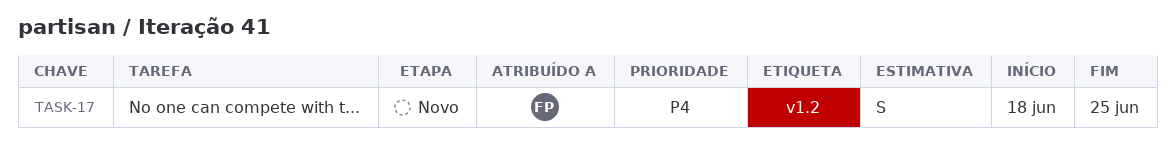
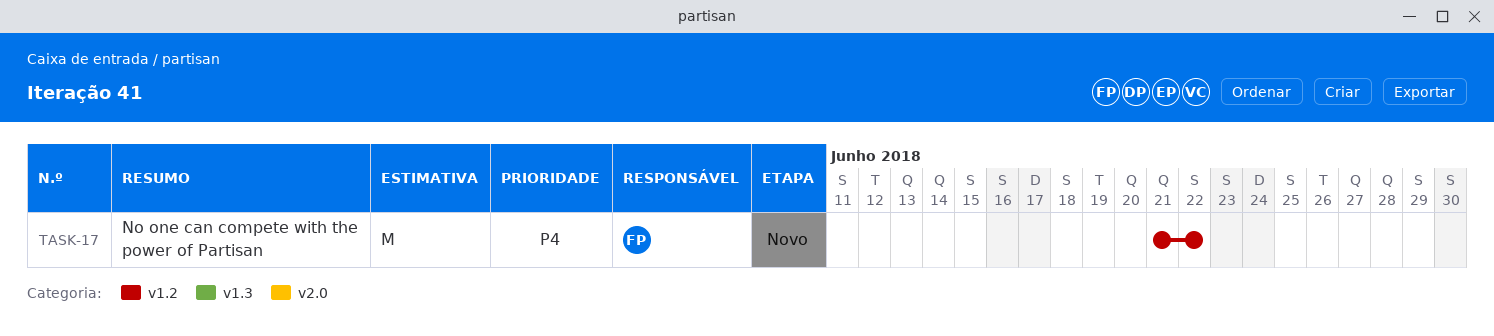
TASK-17, estimate: S -> M
TASK-17, start: Jun 18 -> Jun 21
TASK-17, due: Jun 25 -> Jun 22

